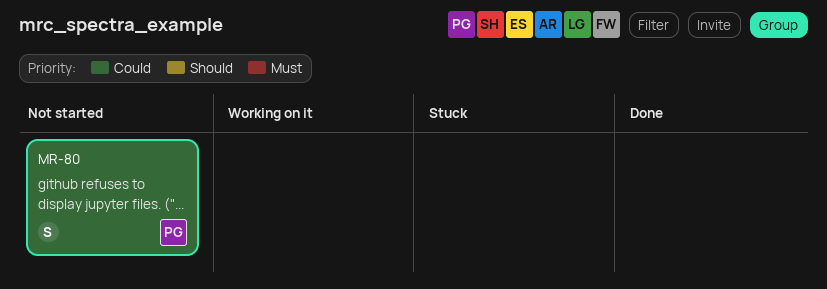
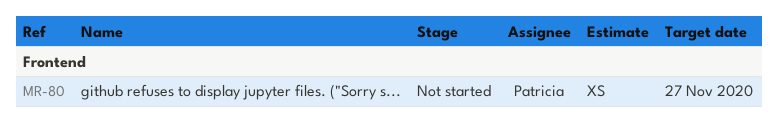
MR-80, estimate: S -> XS

